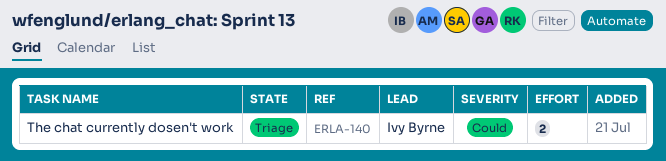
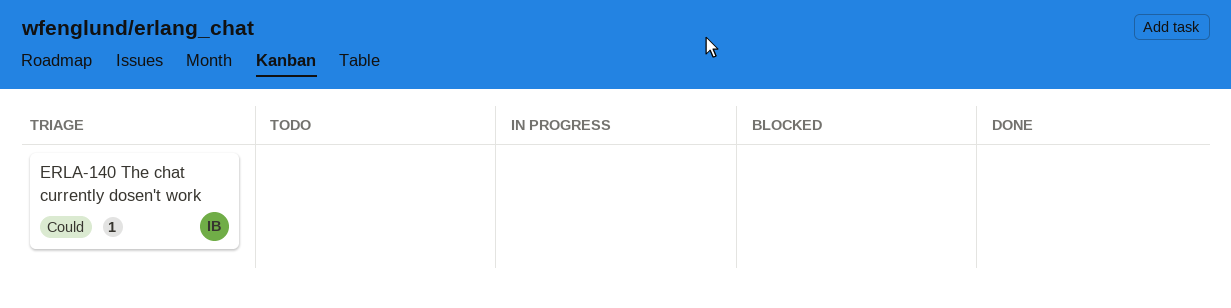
ERLA-140, estimate: 2 -> 1

